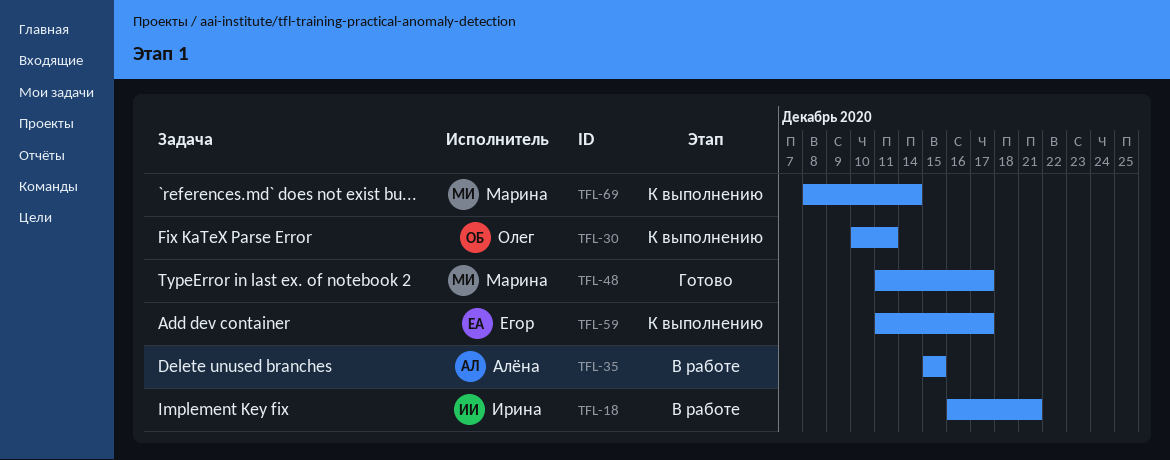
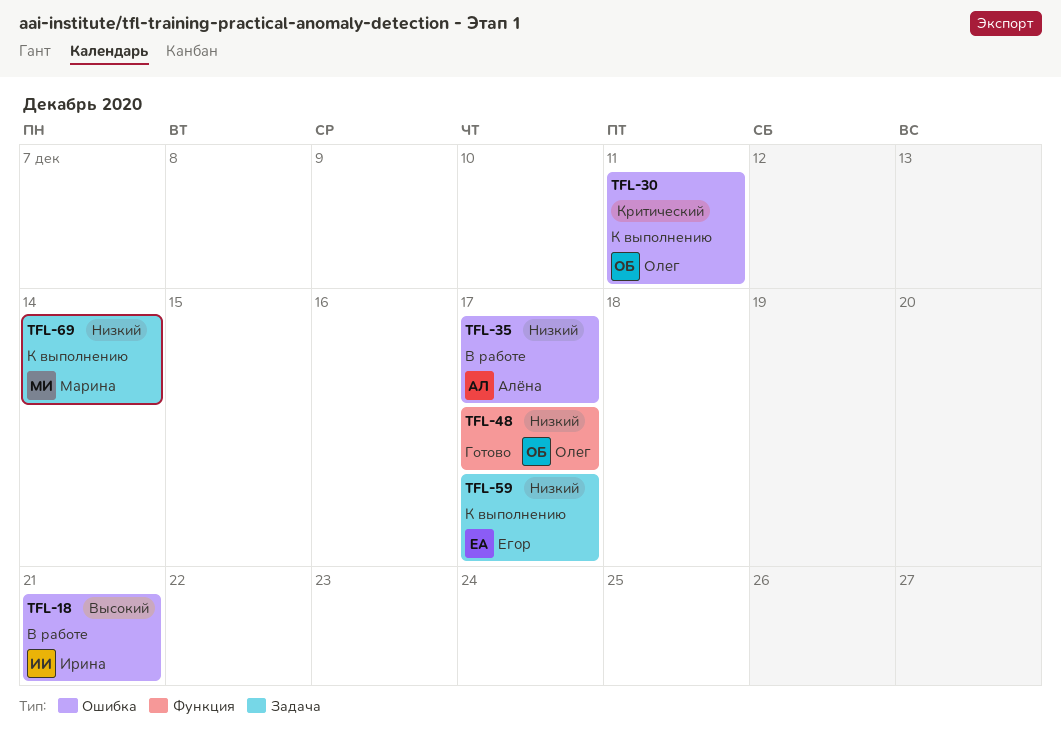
TFL-35, due: Dec 15 -> Dec 17
TFL-48, owner: Марина -> Олег

